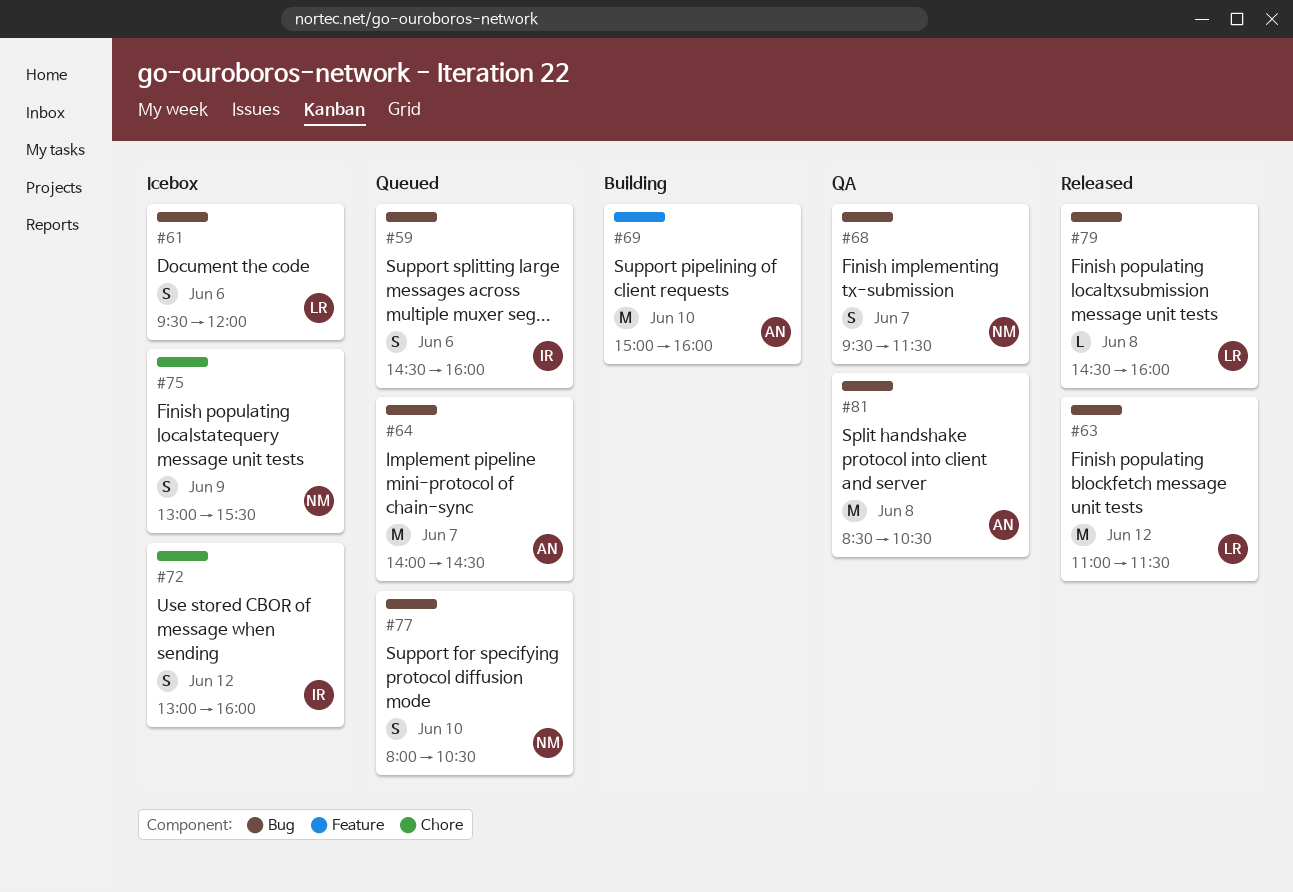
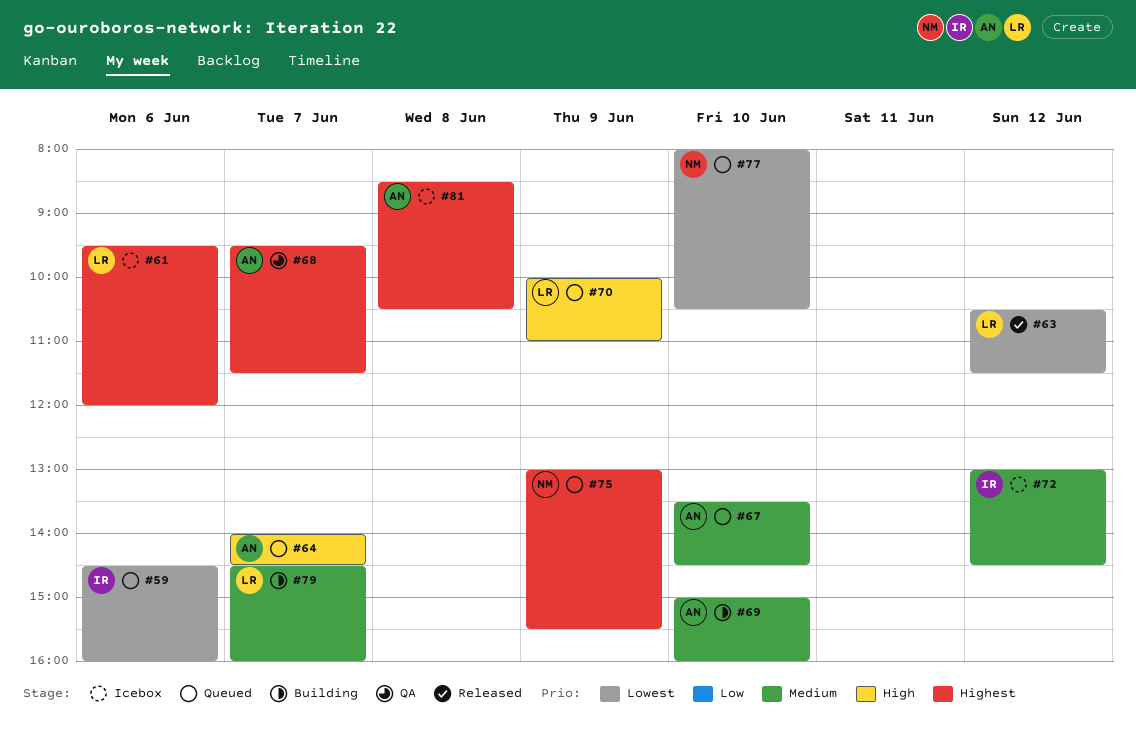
#63, begins: 11:00 -> 10:30
#67: none -> present
#68, owner: NM -> AN
#70: none -> present
#72, ends: 16:00 -> 14:30
#75, status: Icebox -> Queued
#79, status: Released -> Building
#79, day: Jun 8 -> Jun 7
#81, status: QA -> Icebox

